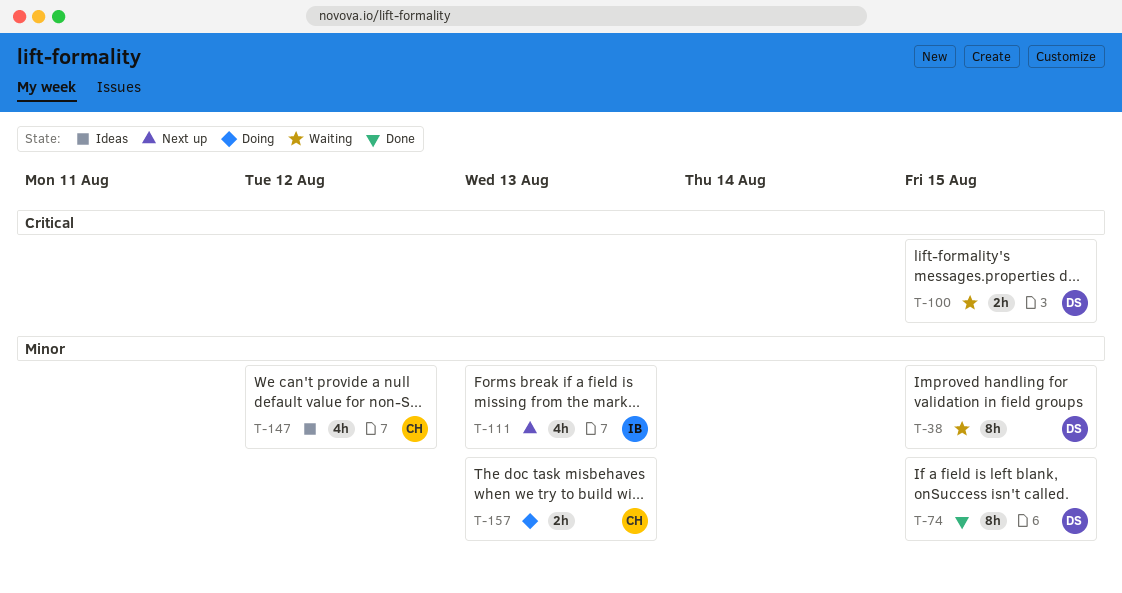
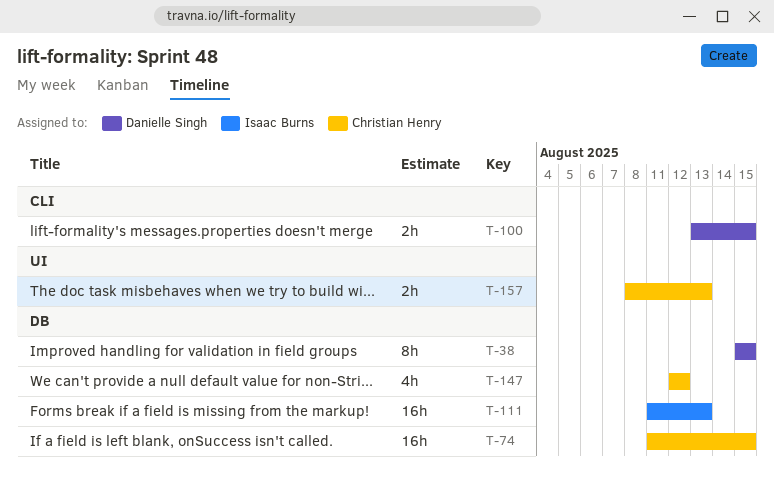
T-74, owner: Danielle Singh -> Christian Henry
T-74, estimate: 8h -> 16h
T-111, estimate: 4h -> 16h

